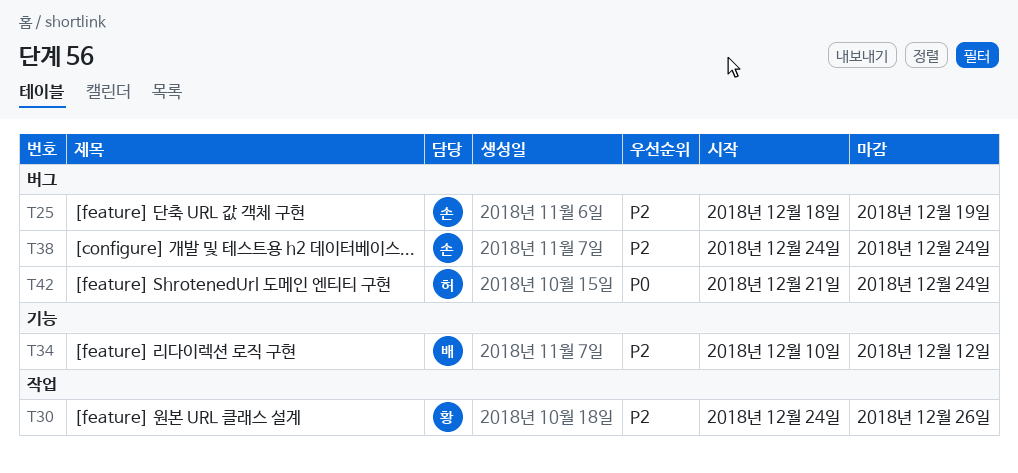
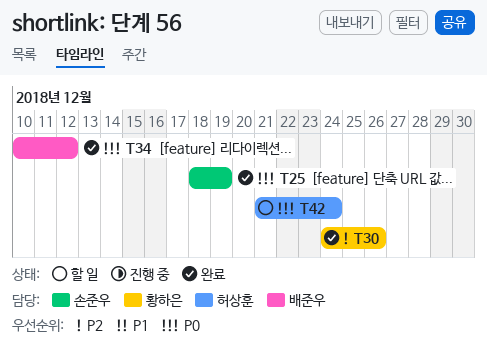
T25, priority: P2 -> P0
T34, priority: P2 -> P0
T38: present -> none

